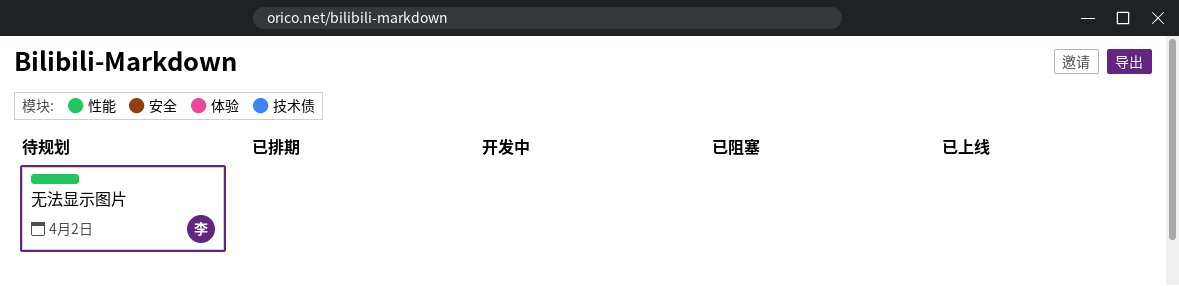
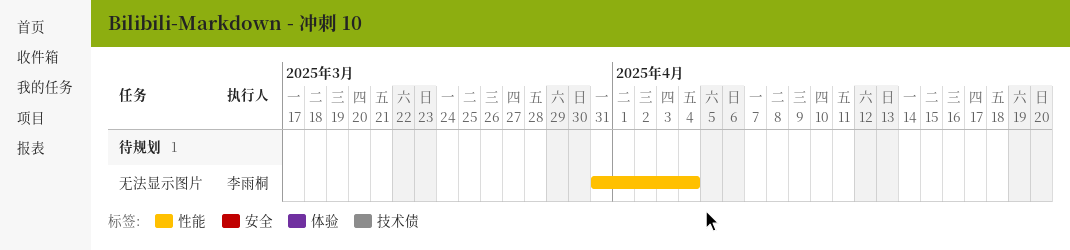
无法显示图片, due: Apr 2 -> Apr 4

